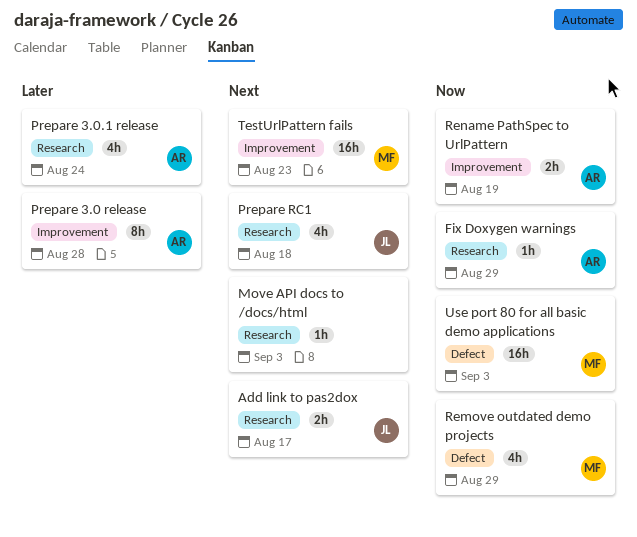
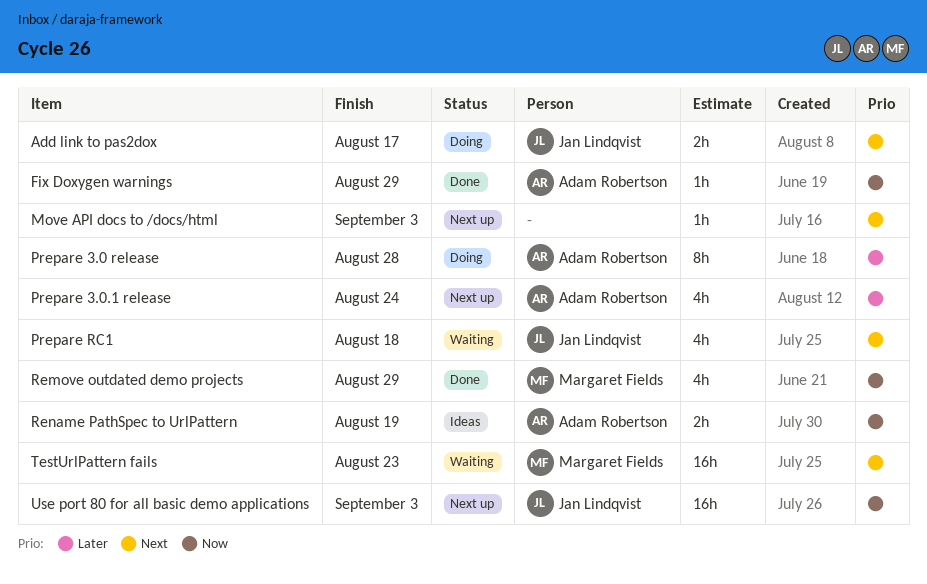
Use port 80 for all basic demo applications, owner: Margaret Fields -> Jan Lindqvist

